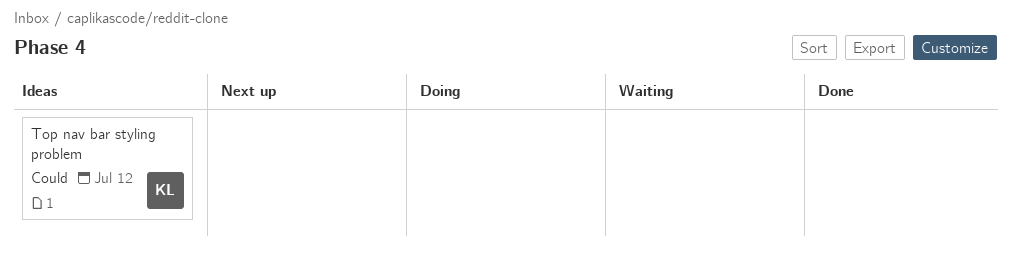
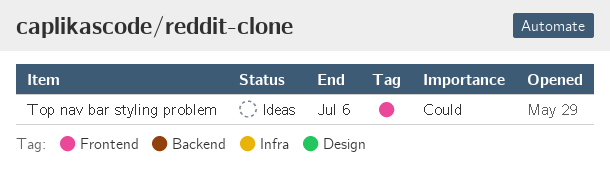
Top nav bar styling problem, due: Jul 12 -> Jul 6

